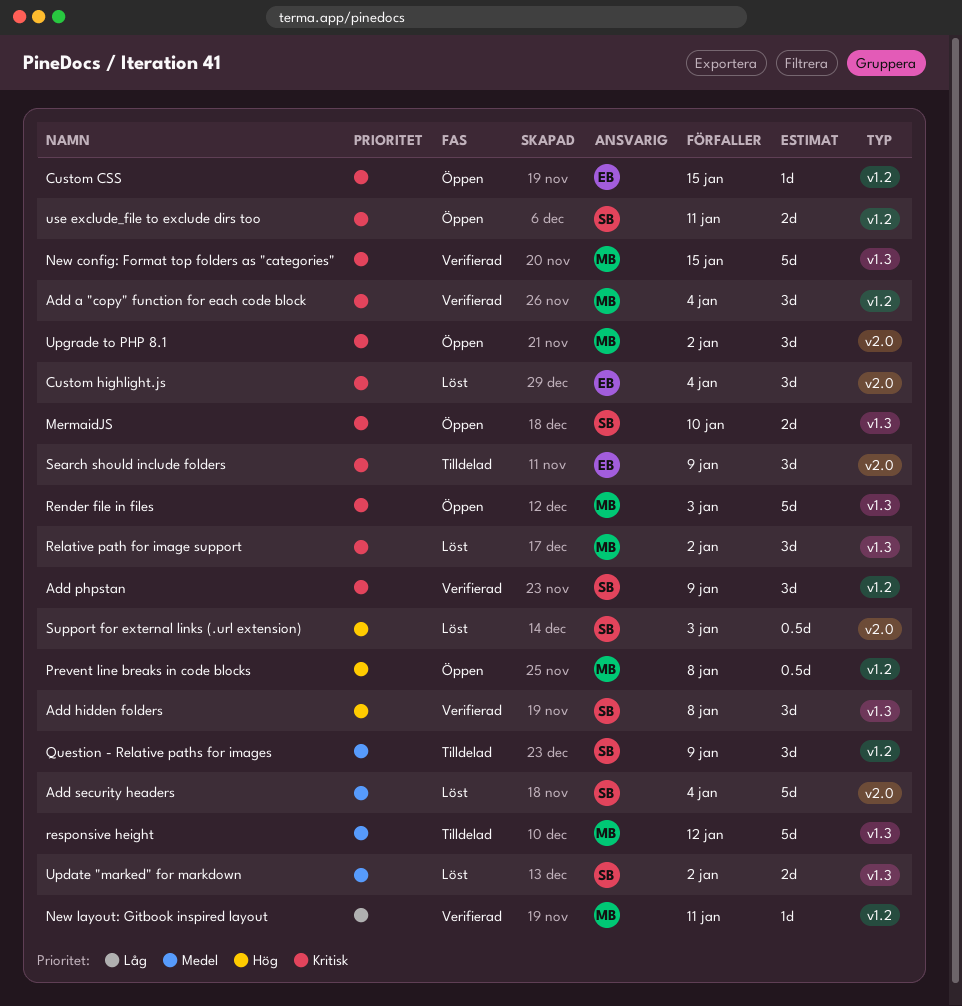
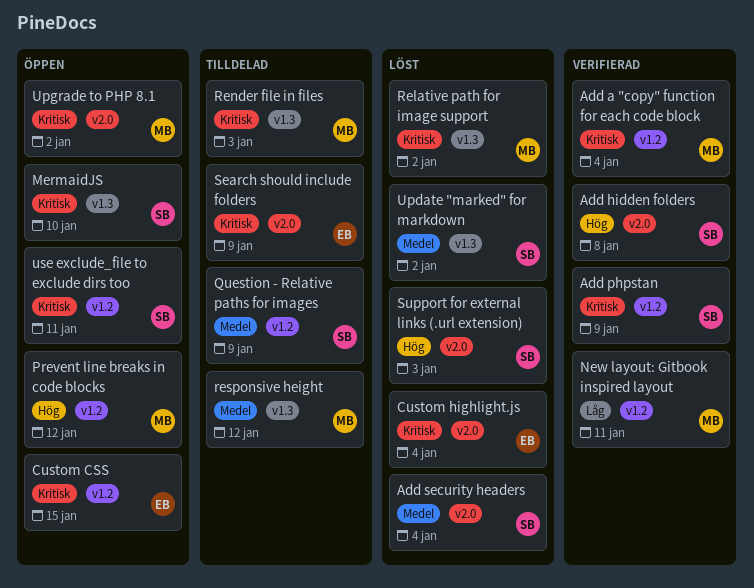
Add hidden folders, label: v1.3 -> v2.0
New config: Format top folders as "categories": present -> none
Prevent line breaks in code blocks, due: Jan 8 -> Jan 12
Render file in files, status: Öppen -> Tilldelad

